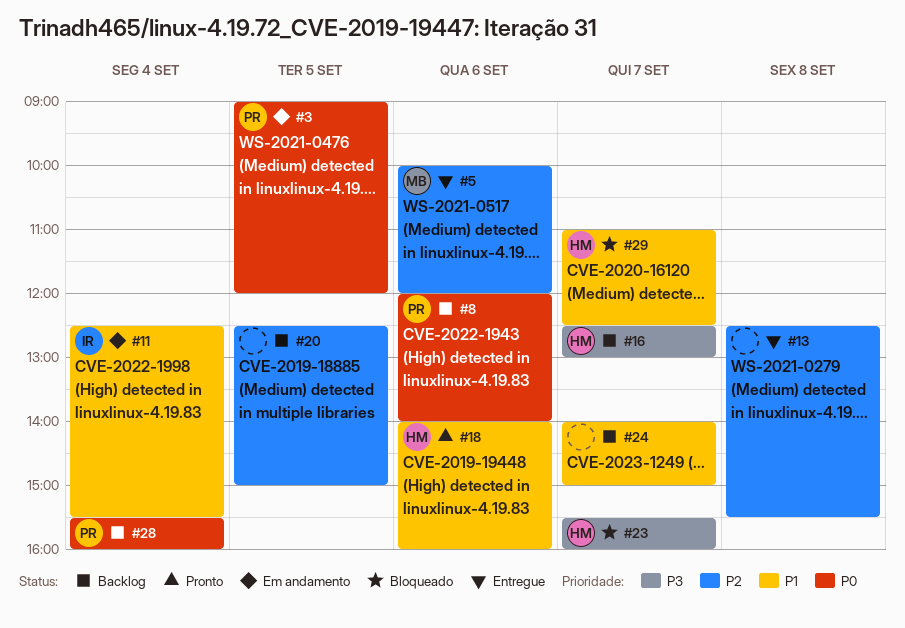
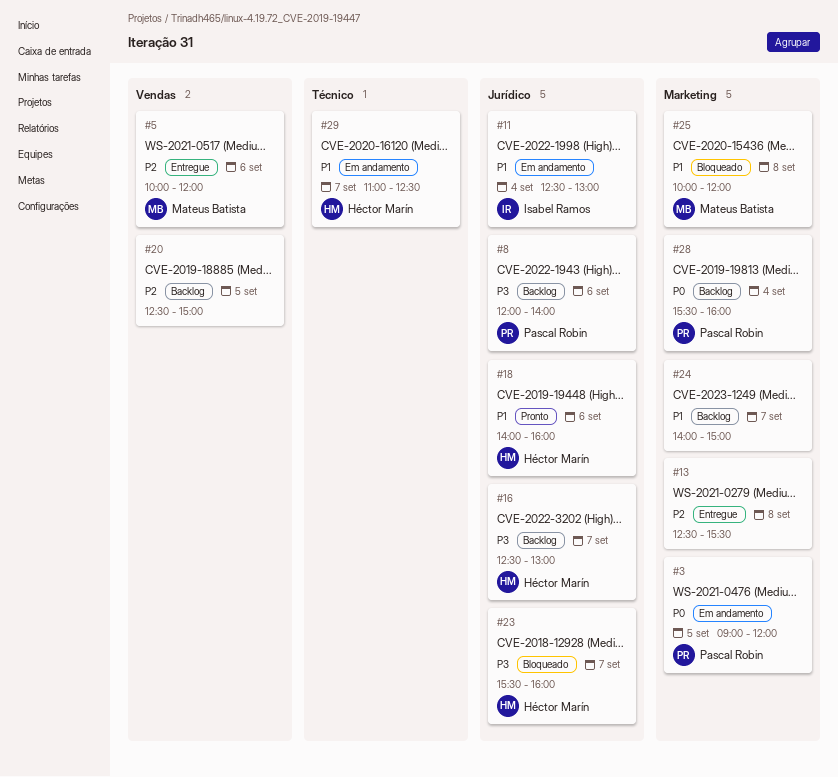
#8, priority: P0 -> P3
#11, ends: 15:30 -> 13:00
#25: none -> present
#29, status: Bloqueado -> Em andamento

